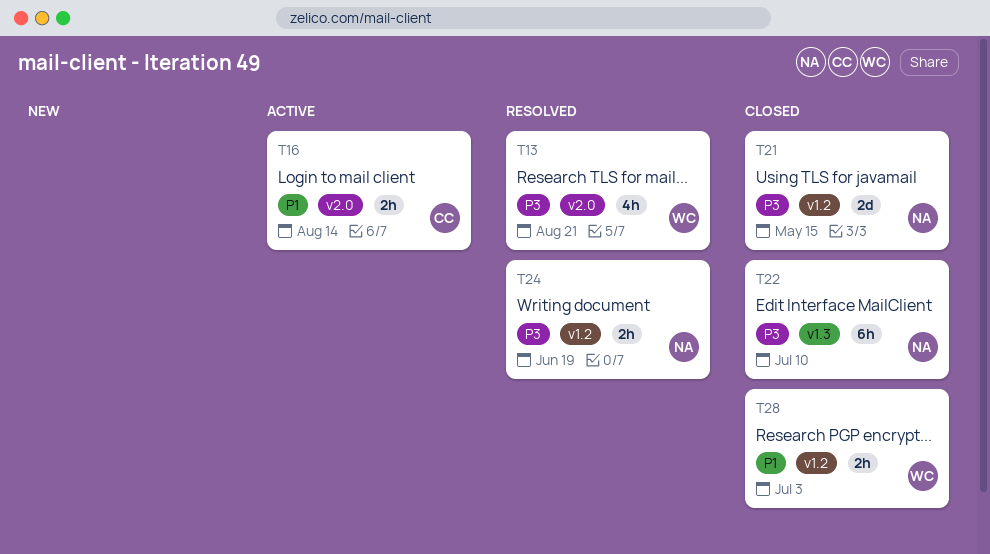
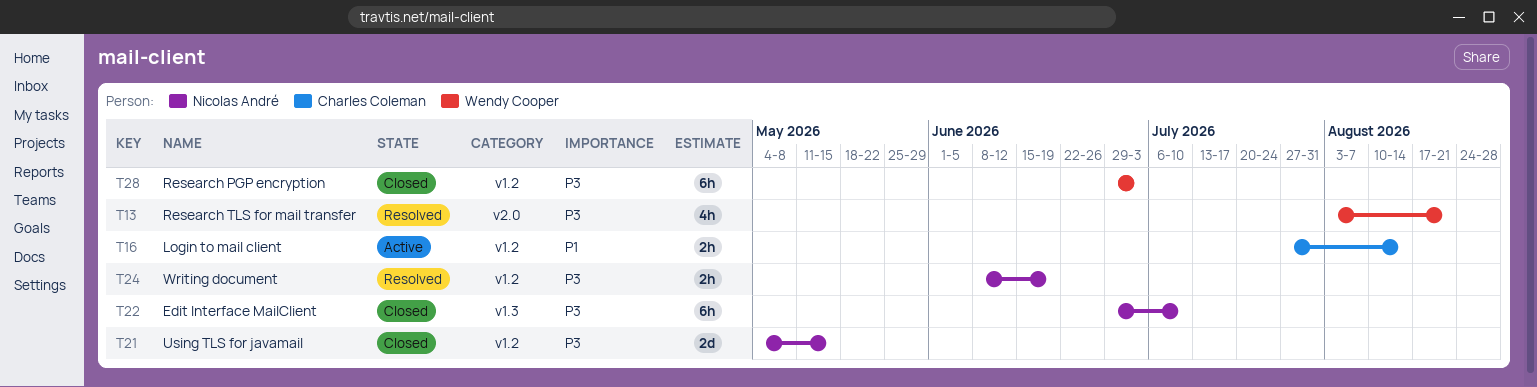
T16, label: v2.0 -> v1.2
T28, priority: P1 -> P3
T28, estimate: 2h -> 6h

